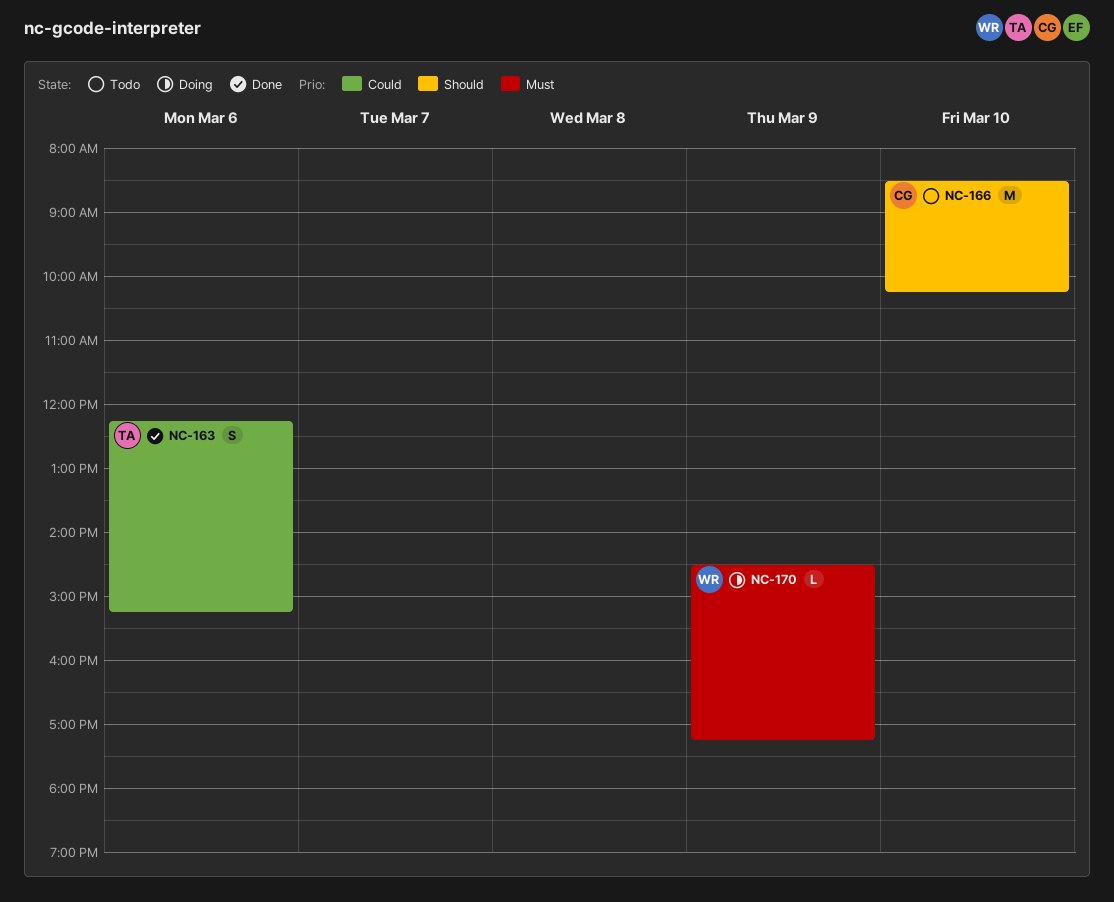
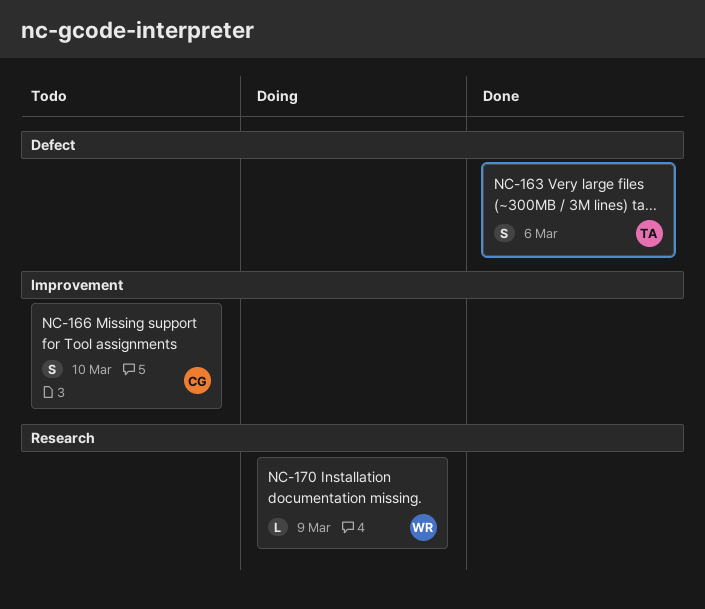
NC-166, estimate: M -> S

